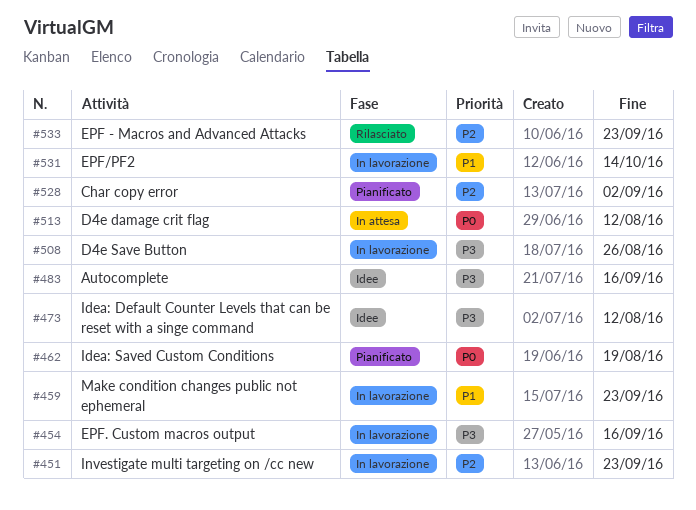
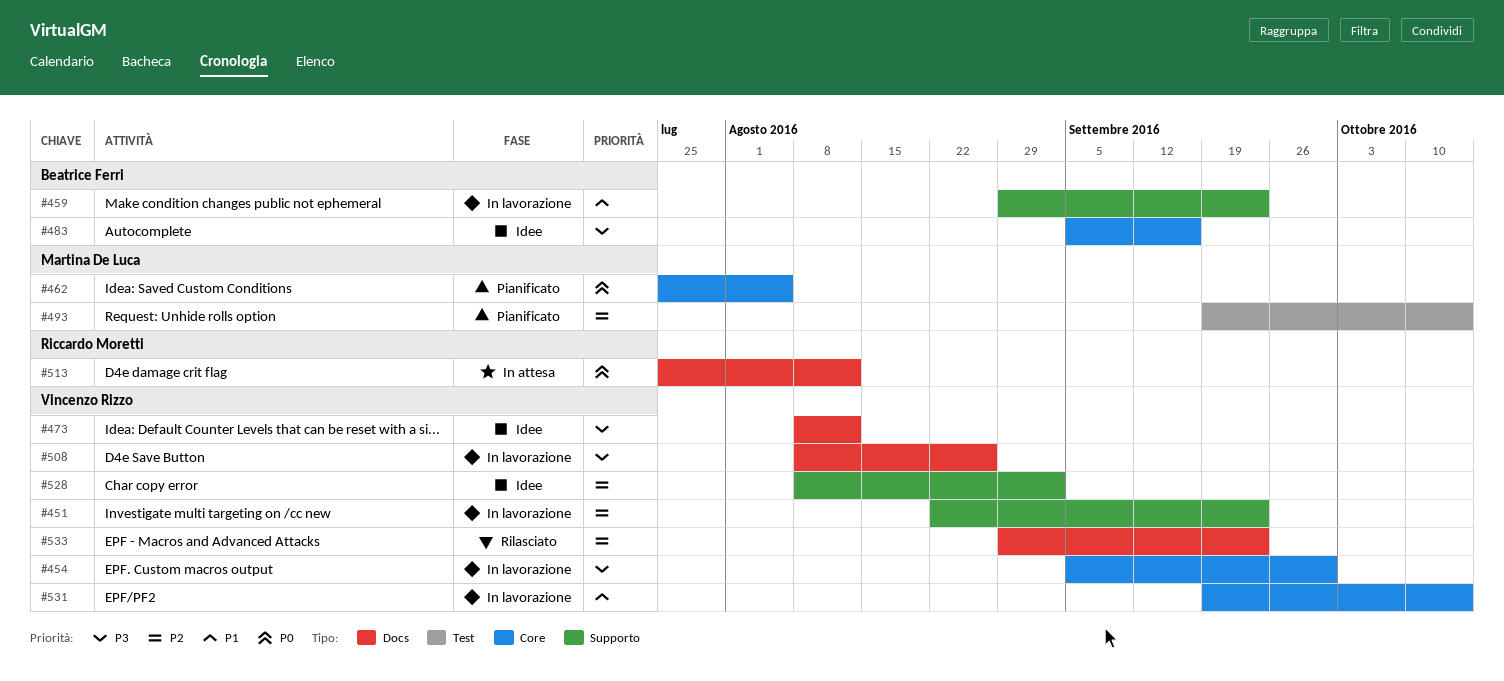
#454, due: Sep 16 -> Sep 30
#462, due: Aug 19 -> Aug 5
#493: none -> present
#528, status: Pianificato -> Idee

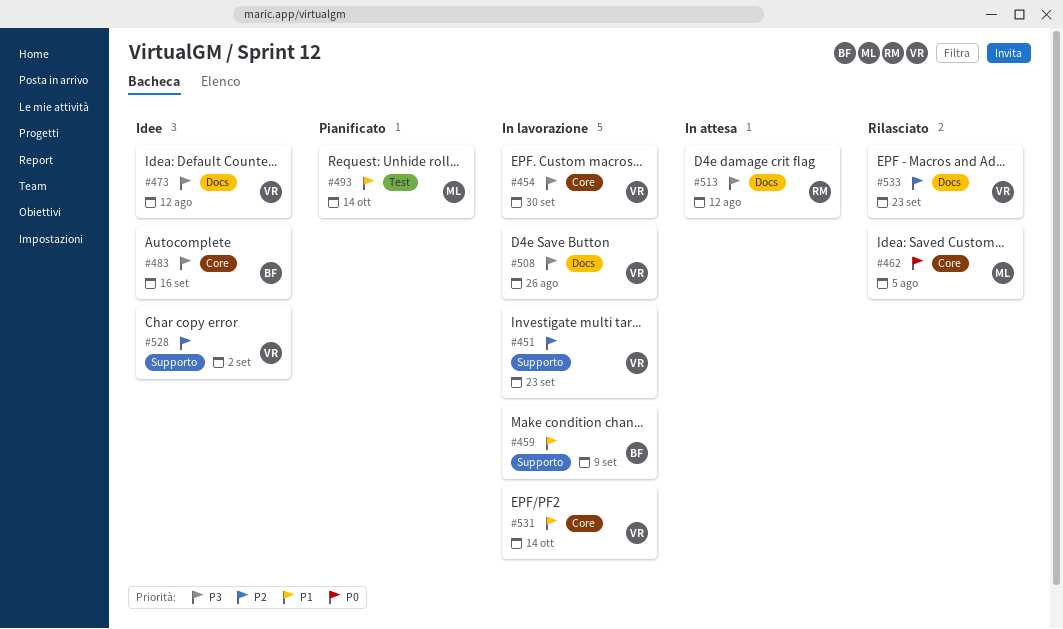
#459, due: Sep 23 -> Sep 9
#462, status: Pianificato -> Rilasciato
#493, priority: P2 -> P1
#513, priority: P0 -> P3

